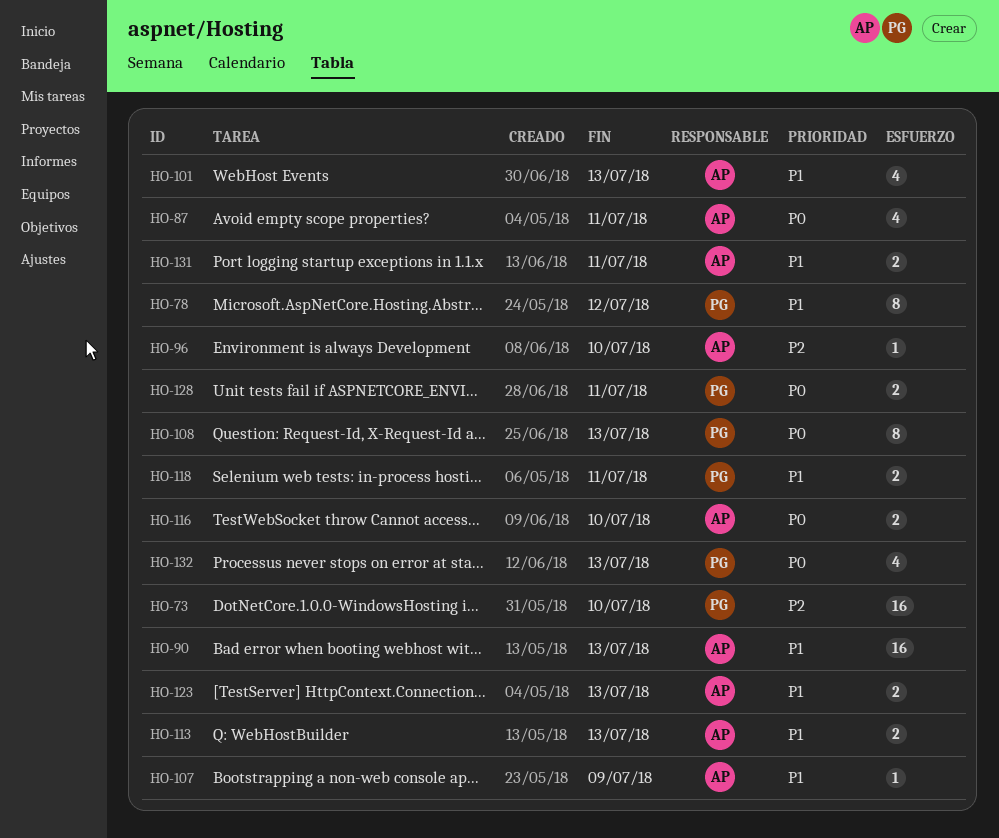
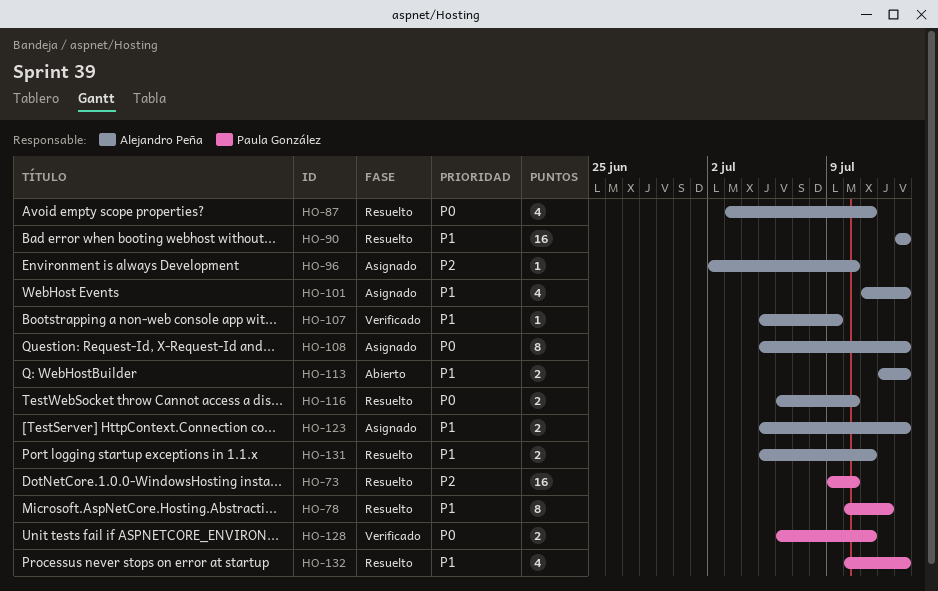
HO-108, owner: Paula González -> Alejandro Peña
HO-118: present -> none
HO-132, priority: P0 -> P1

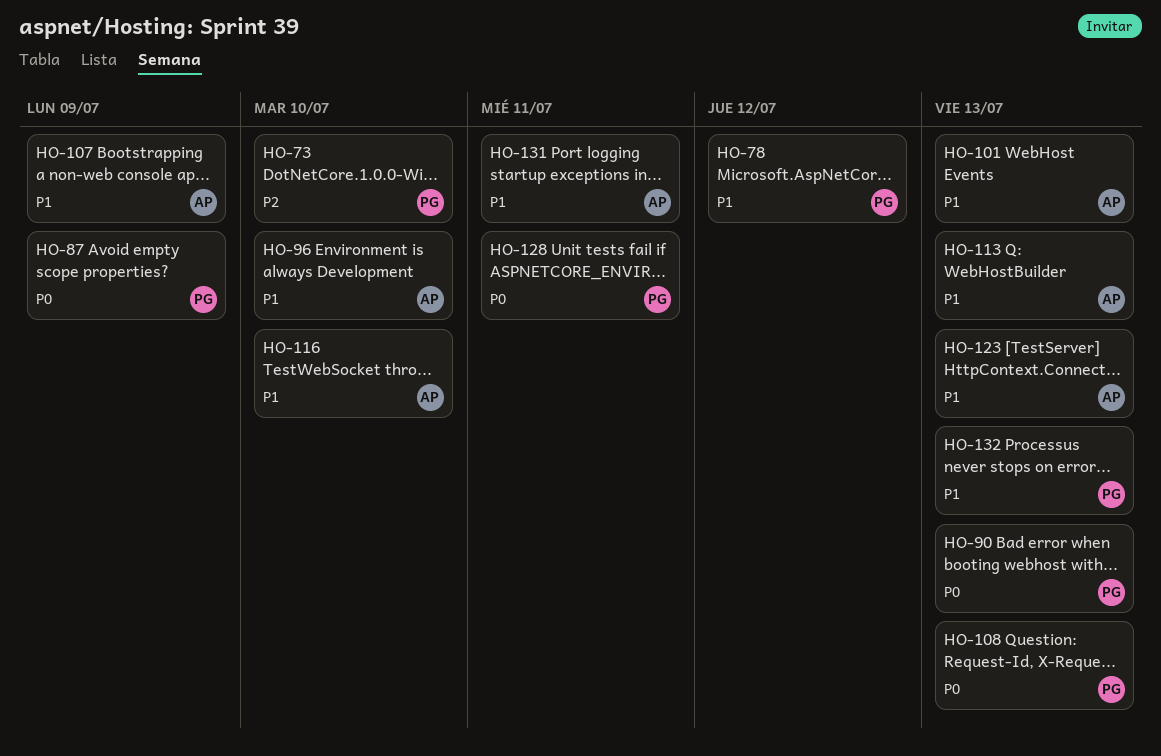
HO-87, owner: Alejandro Peña -> Paula González
HO-87, due: Jul 11 -> Jul 9
HO-90, owner: Alejandro Peña -> Paula González
HO-90, priority: P1 -> P0
HO-96, priority: P2 -> P1
HO-108, owner: Alejandro Peña -> Paula González
HO-116, priority: P0 -> P1

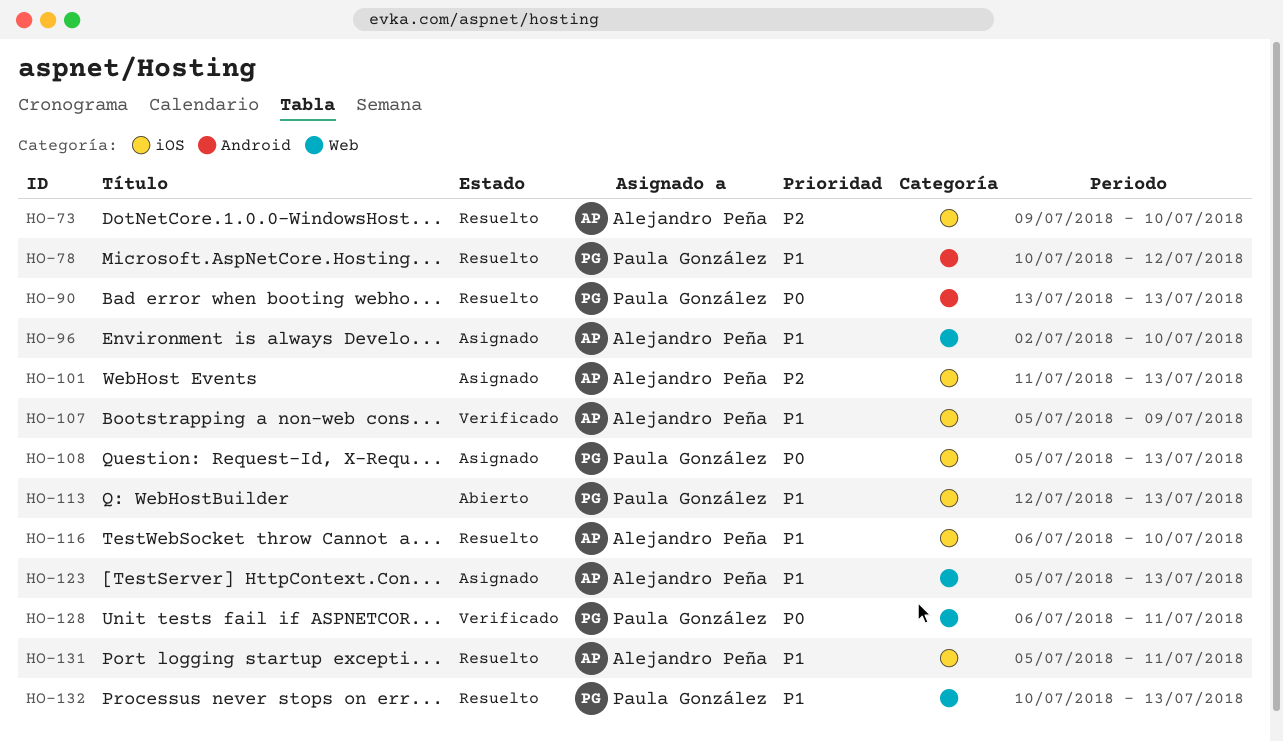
HO-73, owner: Paula González -> Alejandro Peña
HO-87: present -> none
HO-101, priority: P1 -> P2
HO-113, owner: Alejandro Peña -> Paula González

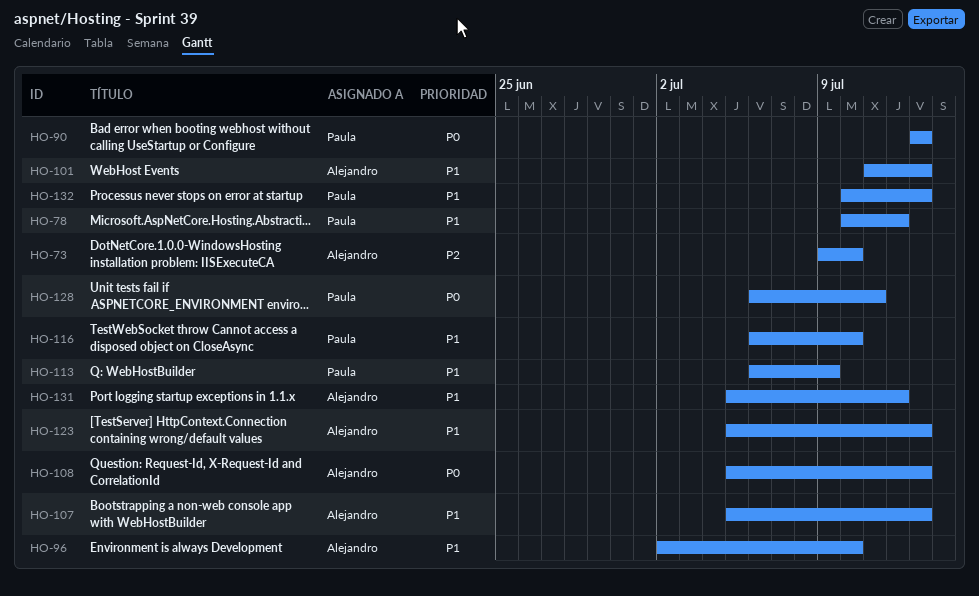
HO-101, priority: P2 -> P1
HO-107, due: Jul 9 -> Jul 13
HO-108, owner: Paula González -> Alejandro Peña
HO-113, start: Jul 12 -> Jul 6
HO-113, due: Jul 13 -> Jul 9
HO-116, owner: Alejandro Peña -> Paula González
HO-131, due: Jul 11 -> Jul 12

